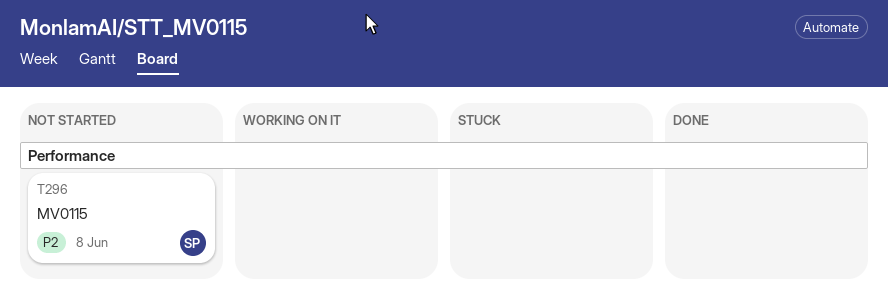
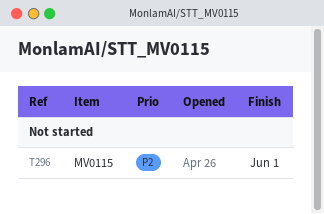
T296, due: Jun 8 -> Jun 1

